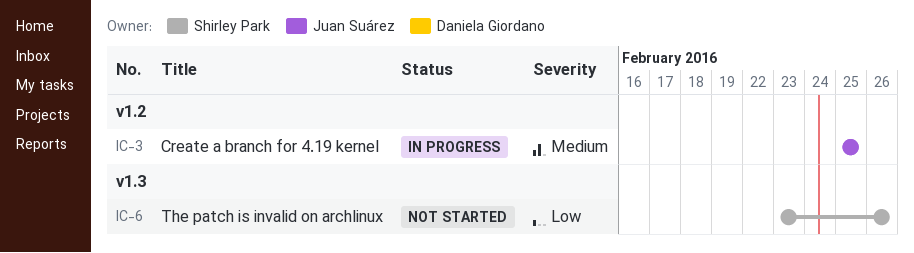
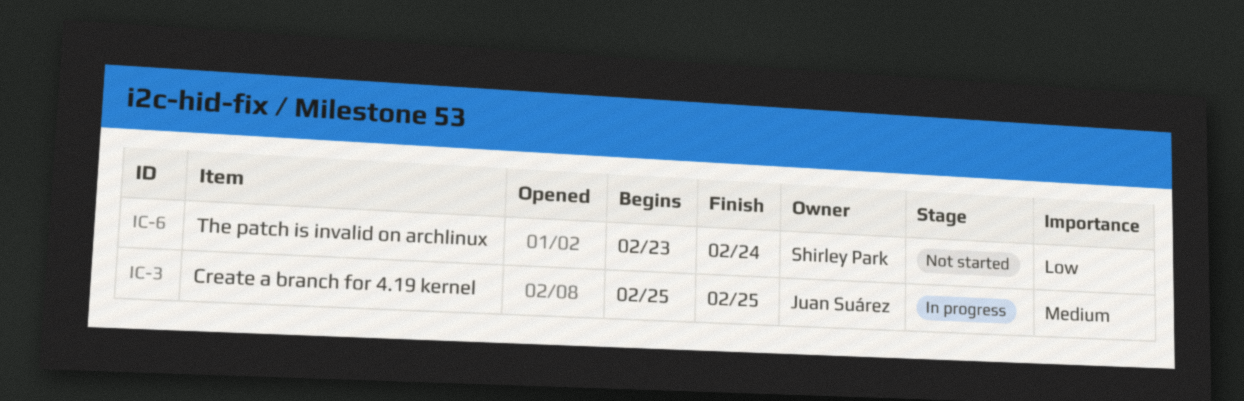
IC-6, due: Feb 26 -> Feb 24

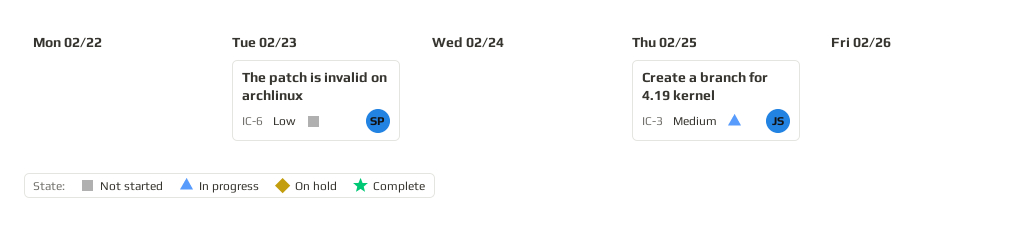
IC-6, due: Feb 24 -> Feb 23

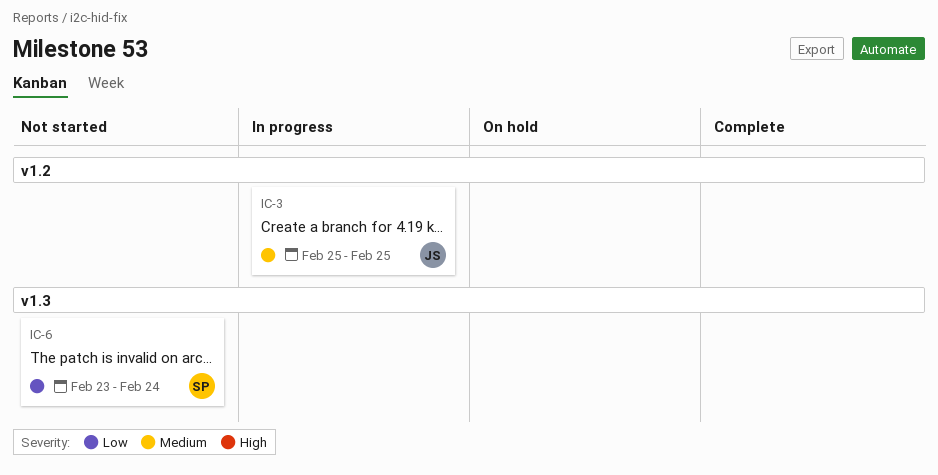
IC-6, due: Feb 23 -> Feb 24

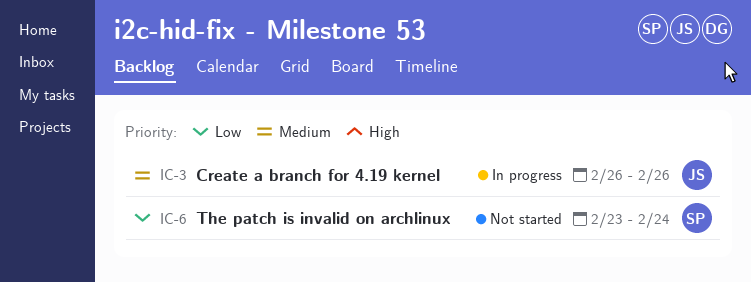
IC-3, start: Feb 25 -> Feb 26
IC-3, due: Feb 25 -> Feb 26

